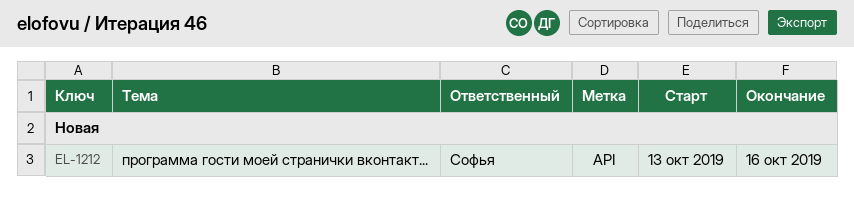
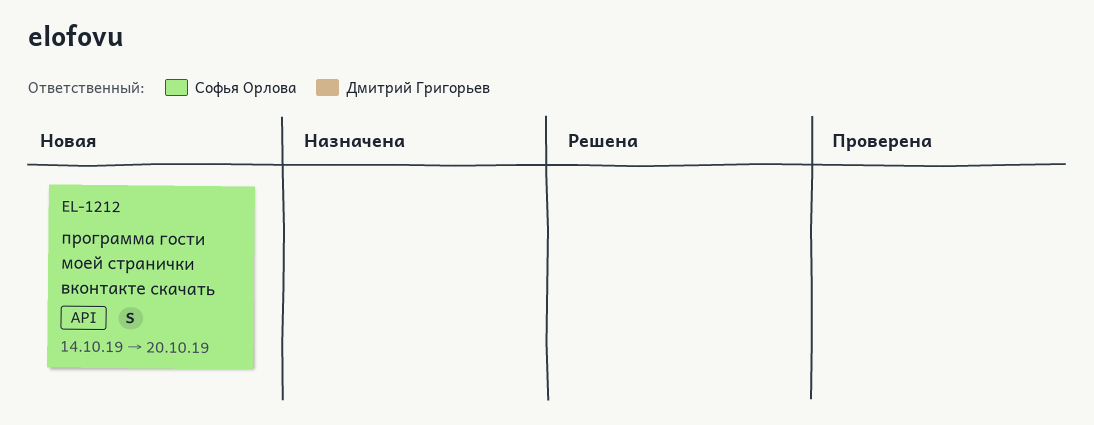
EL-1212, start: Oct 13 -> Oct 14
EL-1212, due: Oct 16 -> Oct 20

